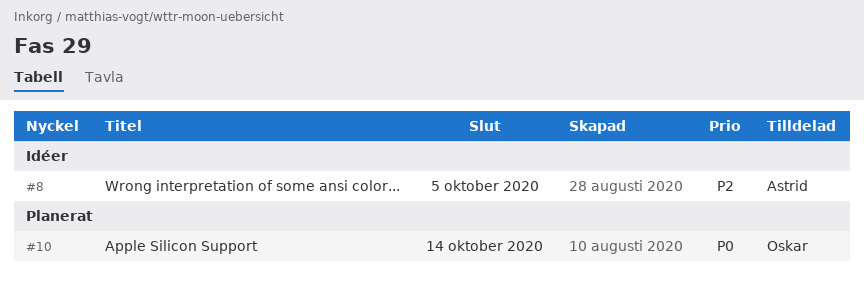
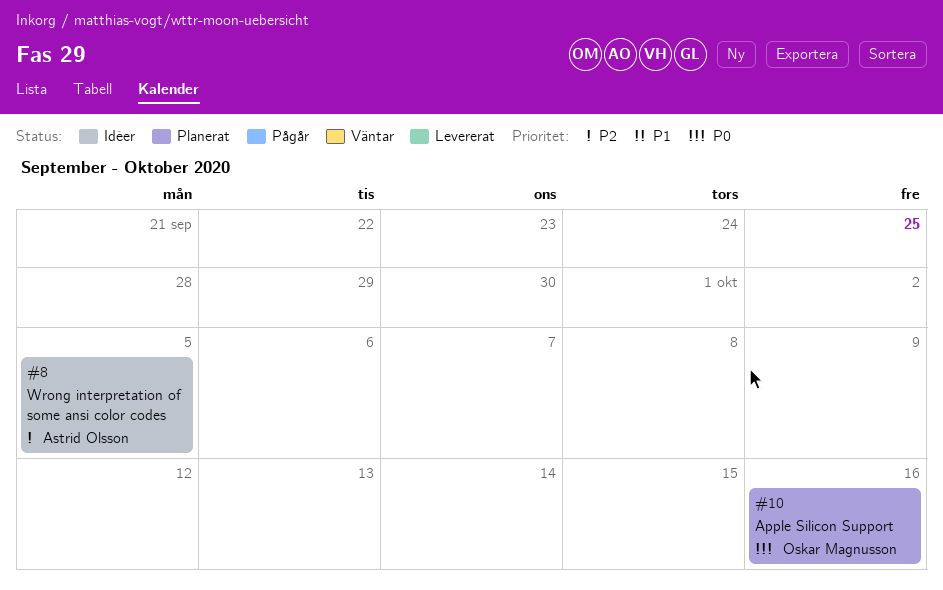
#10, due: Oct 14 -> Oct 16

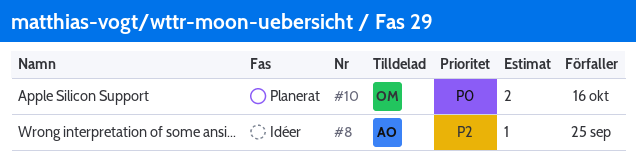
#8, due: Oct 5 -> Sep 25

